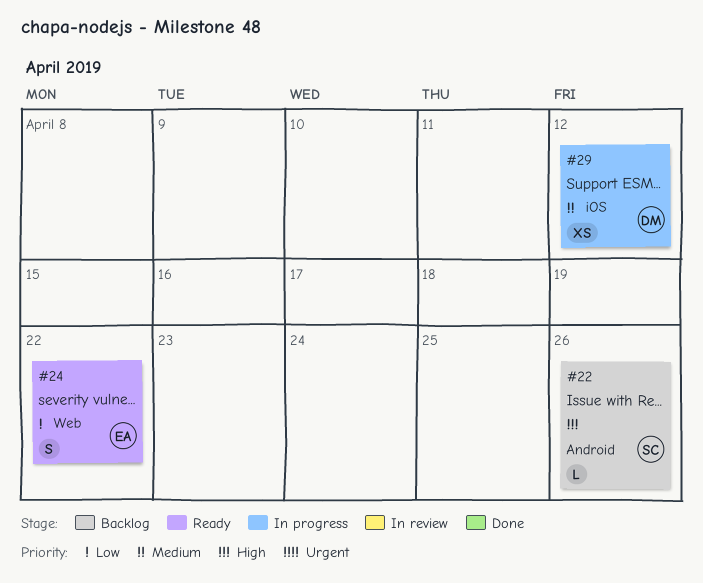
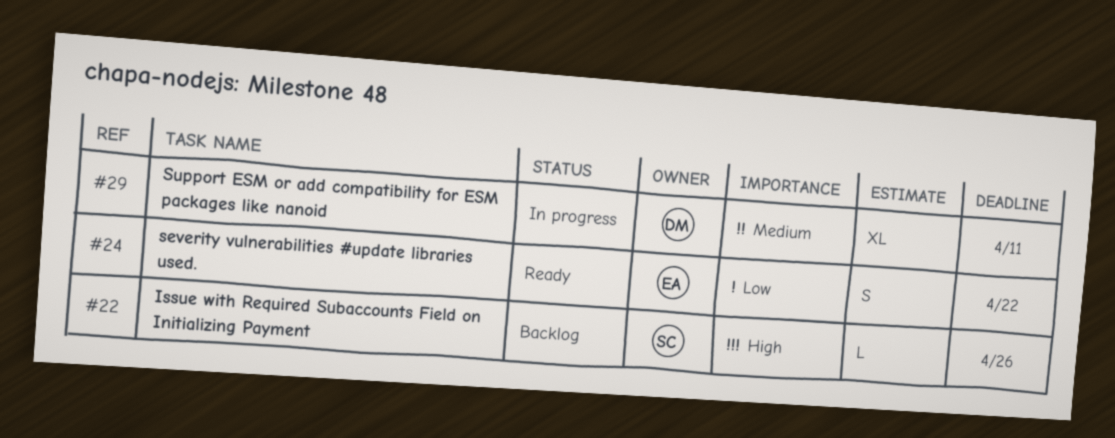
#29, estimate: XS -> XL
#29, due: Apr 12 -> Apr 11

